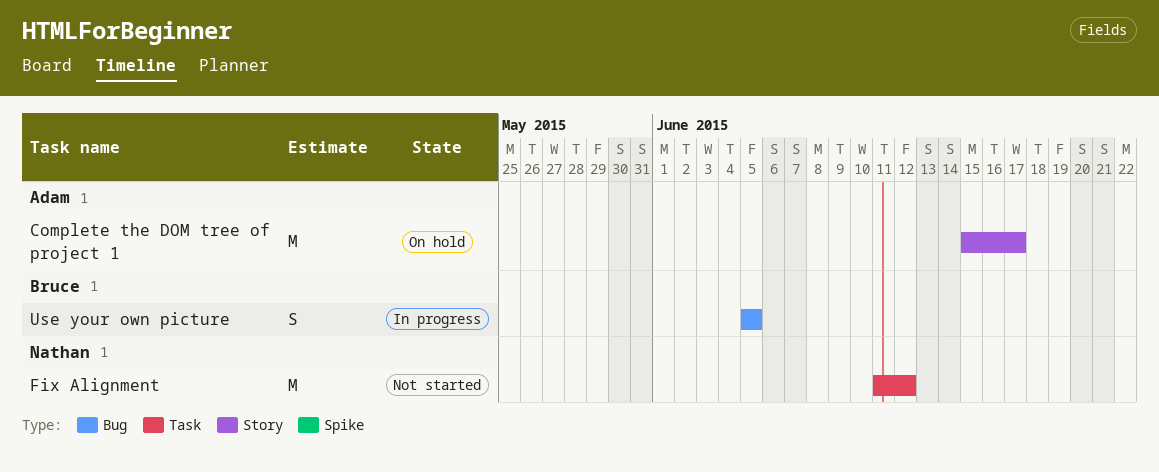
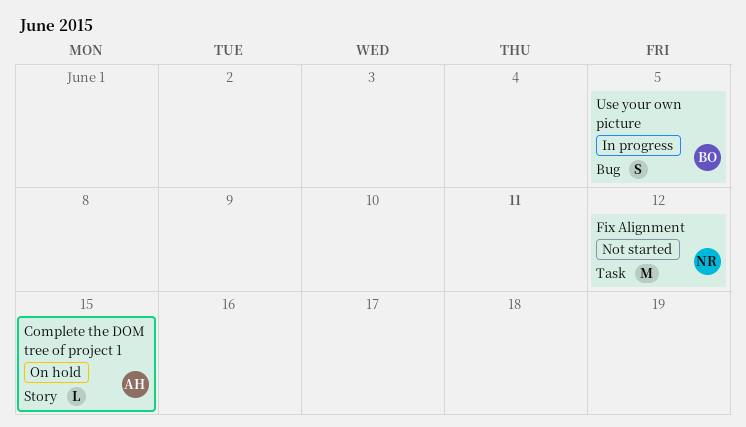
Complete the DOM tree of project 1, estimate: M -> L
Complete the DOM tree of project 1, due: Jun 17 -> Jun 15

